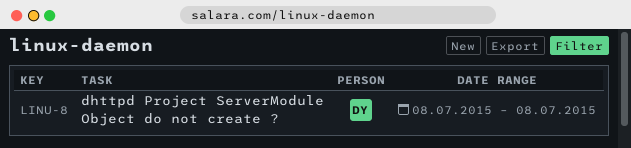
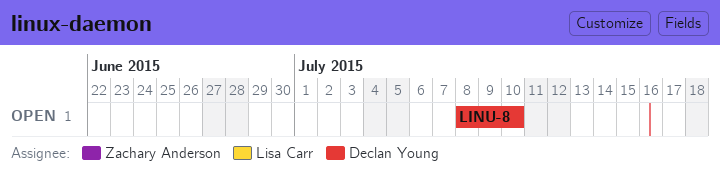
LINU-8, due: Jul 8 -> Jul 10

